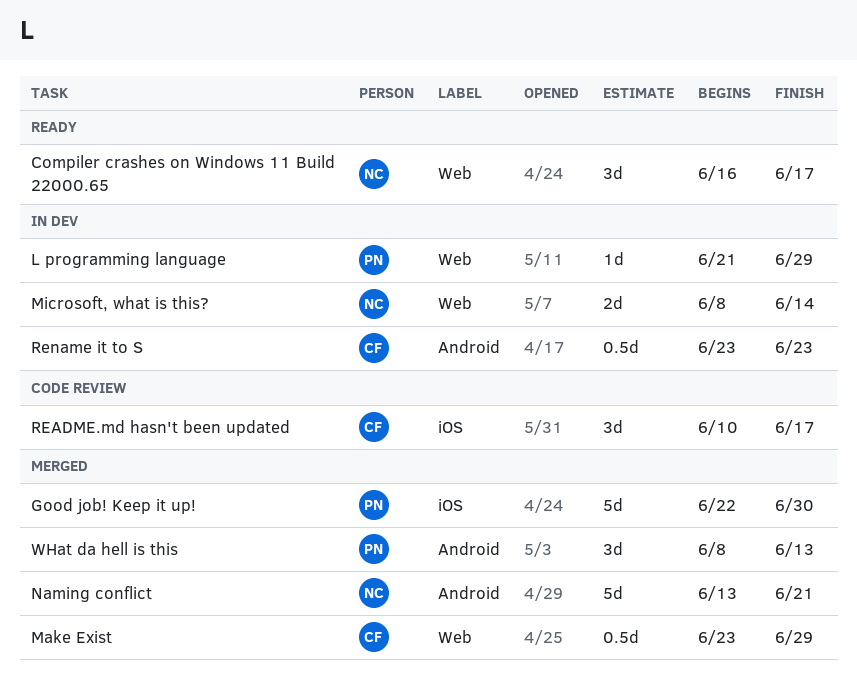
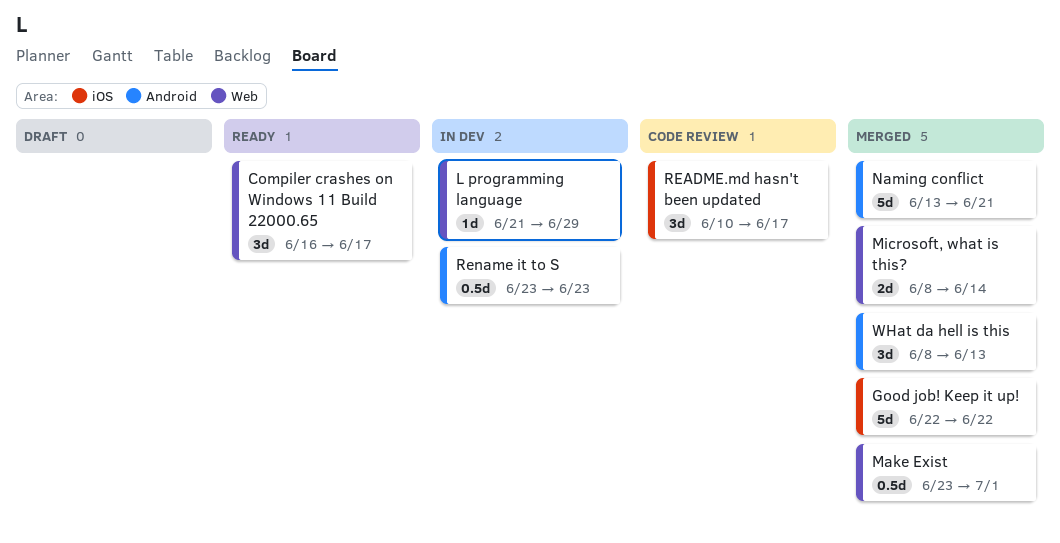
Good job! Keep it up!, due: Jun 30 -> Jun 22
Make Exist, due: Jun 29 -> Jul 1
Microsoft, what is this?, status: In dev -> Merged

